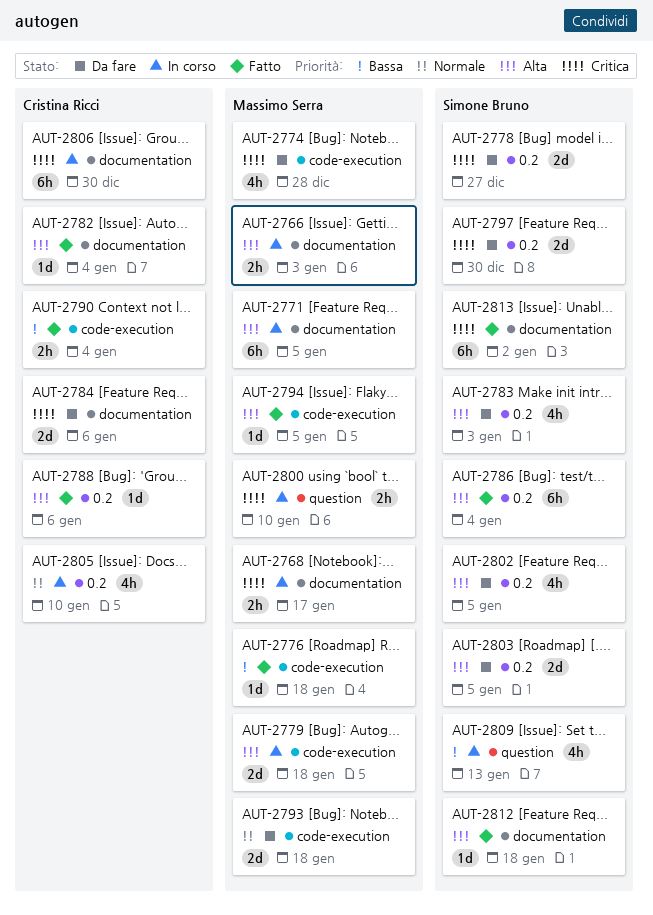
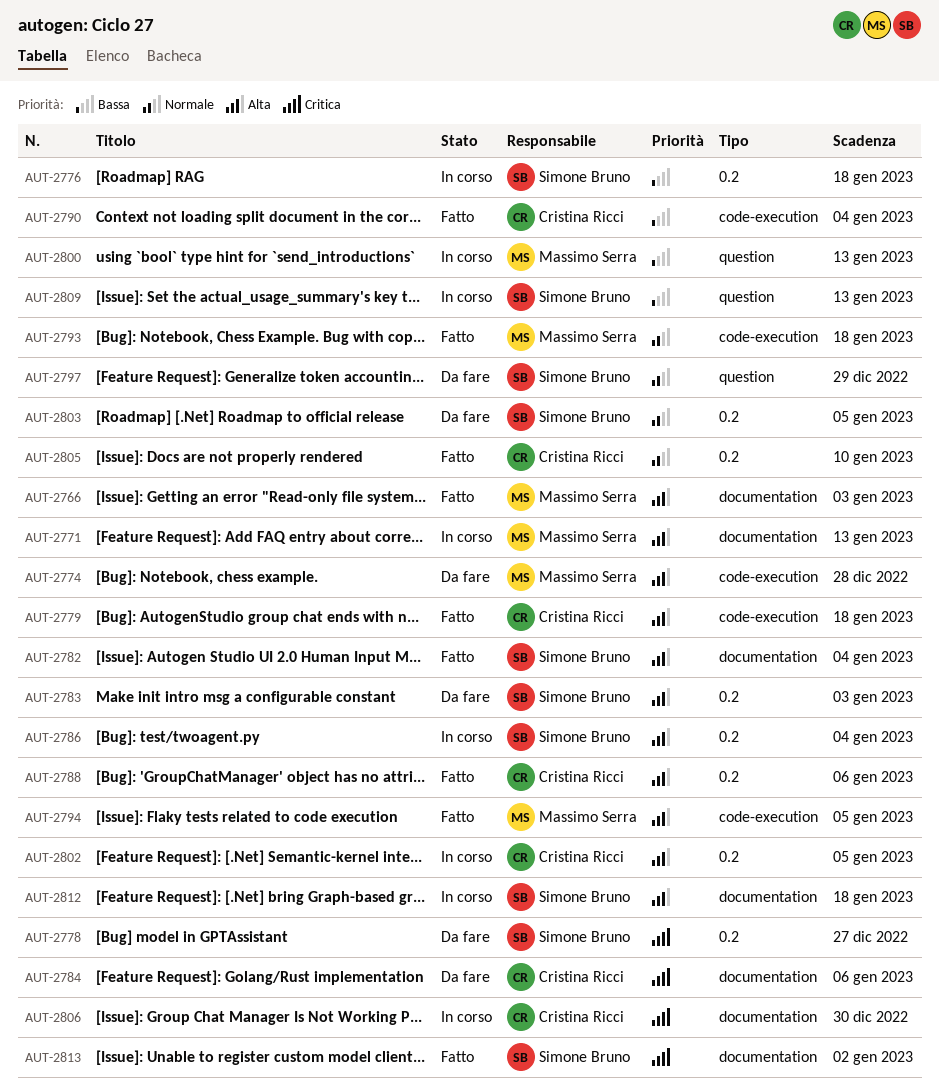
AUT-2766, status: In corso -> Fatto
AUT-2768: present -> none
AUT-2771, due: Jan 5 -> Jan 13
AUT-2774, priority: Critica -> Alta
AUT-2776, status: Fatto -> In corso
AUT-2776, owner: Massimo Serra -> Simone Bruno
AUT-2776, label: code-execution -> 0.2
AUT-2779, status: In corso -> Fatto
AUT-2779, owner: Massimo Serra -> Cristina Ricci
AUT-2782, owner: Cristina Ricci -> Simone Bruno
AUT-2786, status: Fatto -> In corso
AUT-2793, status: Da fare -> Fatto
AUT-2797, priority: Critica -> Normale
AUT-2797, label: 0.2 -> question
AUT-2797, due: Dec 30 -> Dec 29
AUT-2800, priority: Critica -> Bassa
AUT-2800, due: Jan 10 -> Jan 13
AUT-2802, status: Da fare -> In corso
AUT-2802, owner: Simone Bruno -> Cristina Ricci
AUT-2803, priority: Alta -> Normale
AUT-2805, status: In corso -> Fatto
AUT-2812, status: Fatto -> In corso

